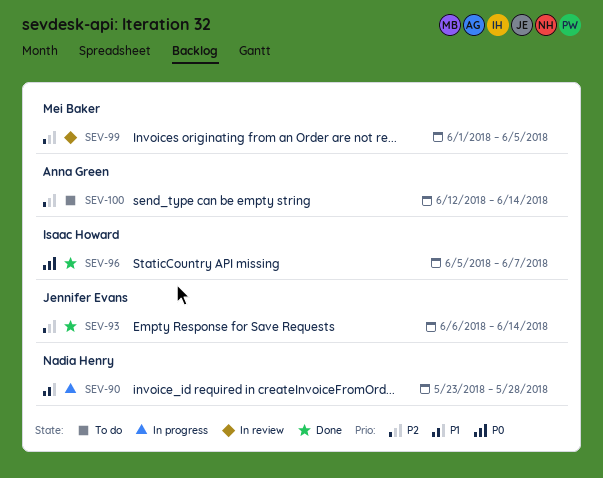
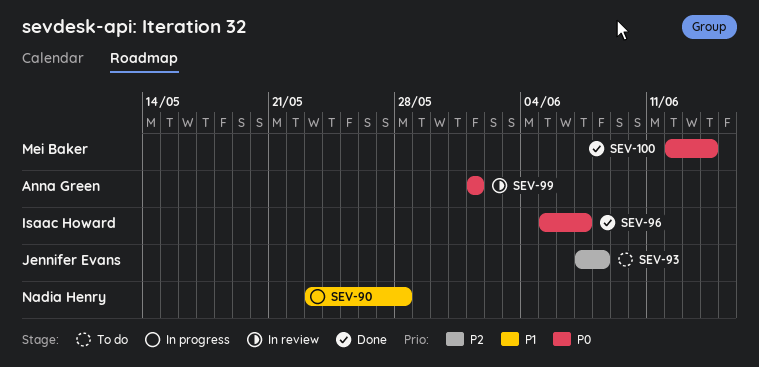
SEV-93, status: Done -> To do
SEV-93, start: Jun 6 -> Jun 7
SEV-93, due: Jun 14 -> Jun 8
SEV-99, owner: Mei Baker -> Anna Green
SEV-99, priority: P2 -> P0
SEV-99, due: Jun 5 -> Jun 1
SEV-100, status: To do -> Done
SEV-100, owner: Anna Green -> Mei Baker
SEV-100, priority: P2 -> P0

